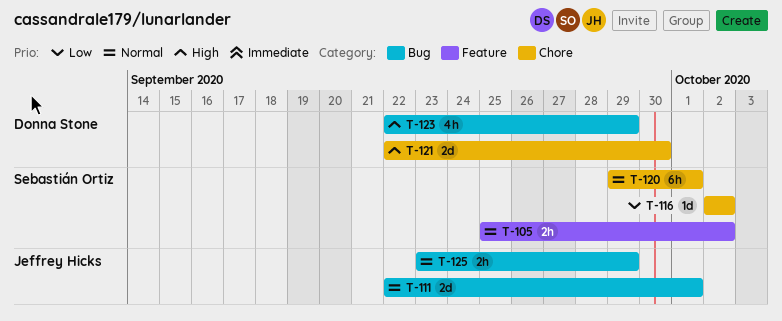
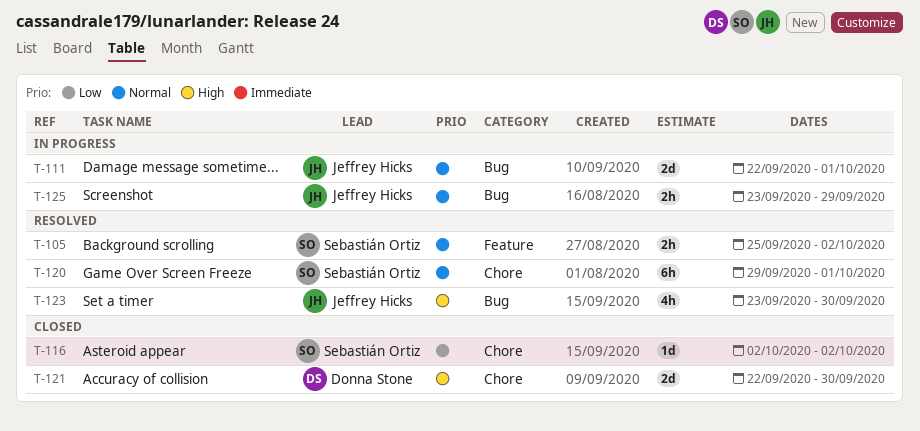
T-123, owner: Donna Stone -> Jeffrey Hicks
T-123, start: Sep 22 -> Sep 23
T-123, due: Sep 29 -> Sep 30

